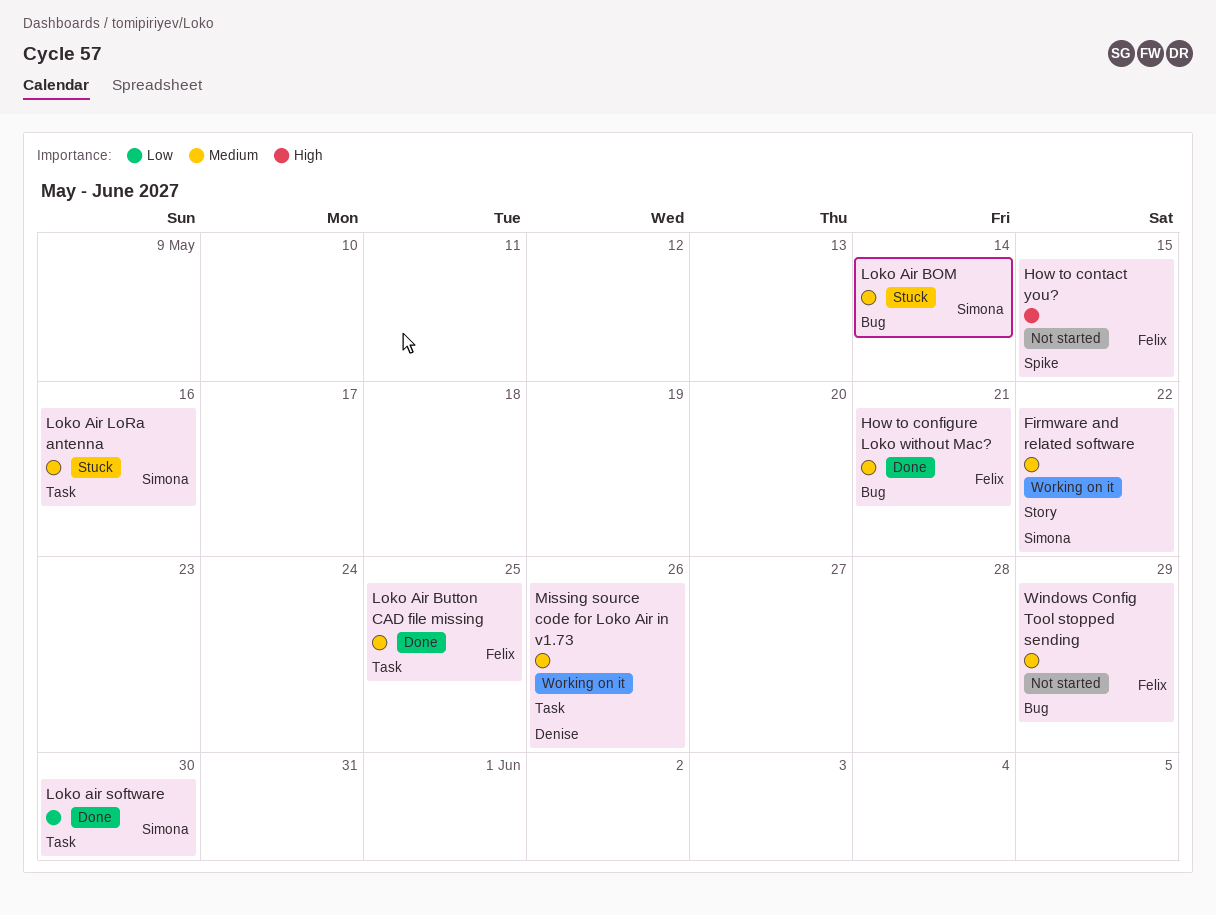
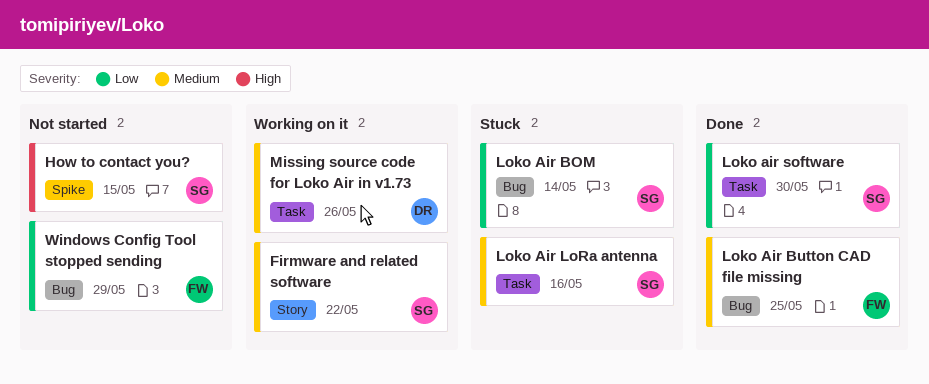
How to configure Loko without Mac?: present -> none
How to contact you?, owner: Felix -> Simona
Loko Air BOM, priority: Medium -> Low
Loko Air Button CAD file missing, label: Task -> Bug
Windows Config Tool stopped sending, priority: Medium -> Low

